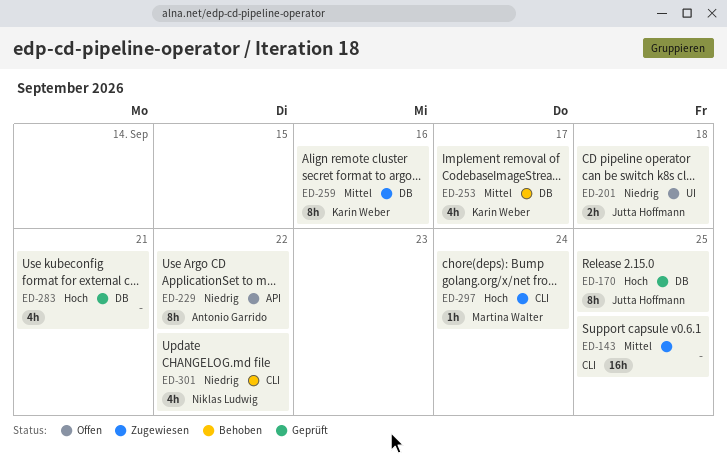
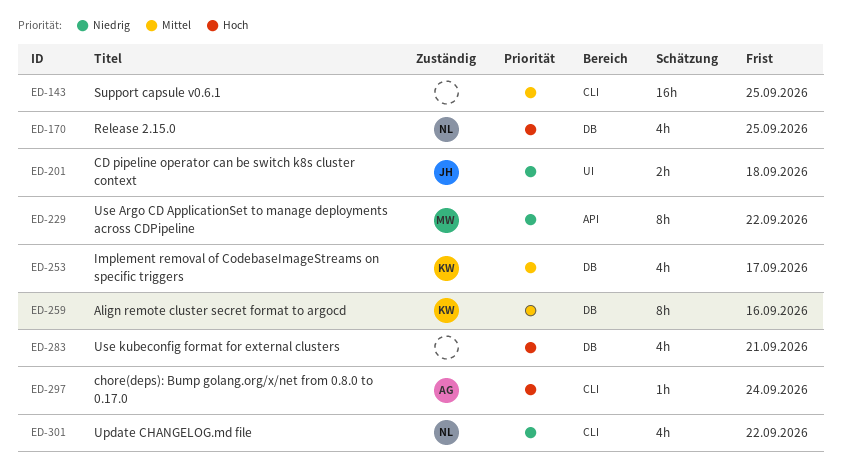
ED-170, owner: Jutta Hoffmann -> Niklas Ludwig
ED-170, estimate: 8h -> 4h
ED-229, owner: Antonio Garrido -> Martina Walter
ED-297, owner: Martina Walter -> Antonio Garrido

